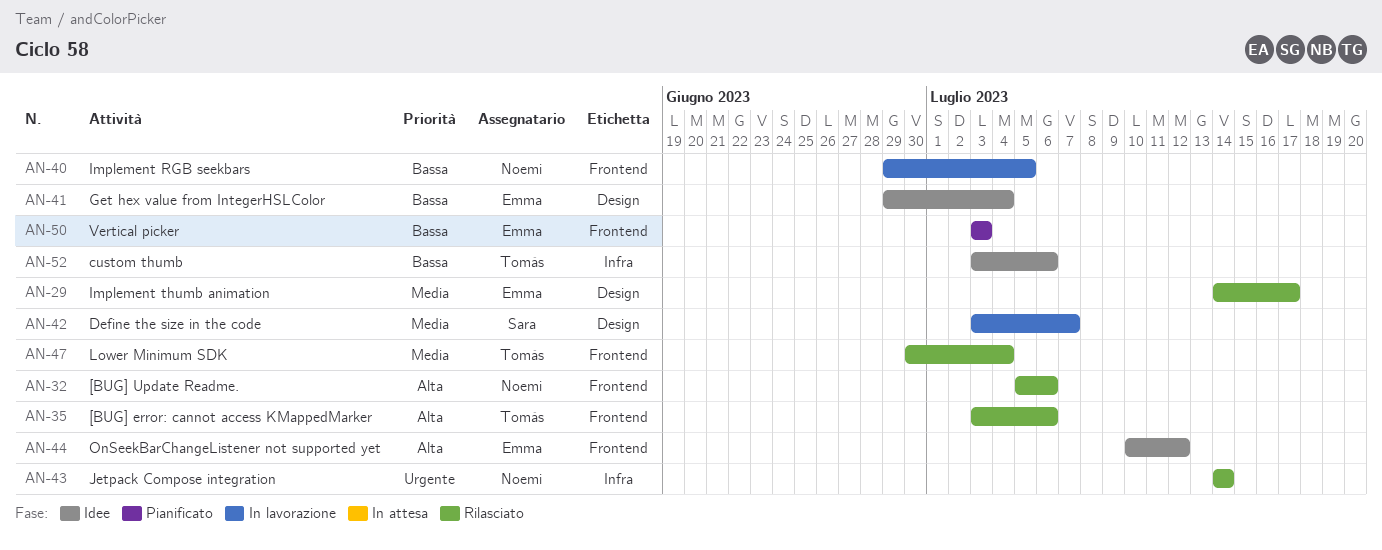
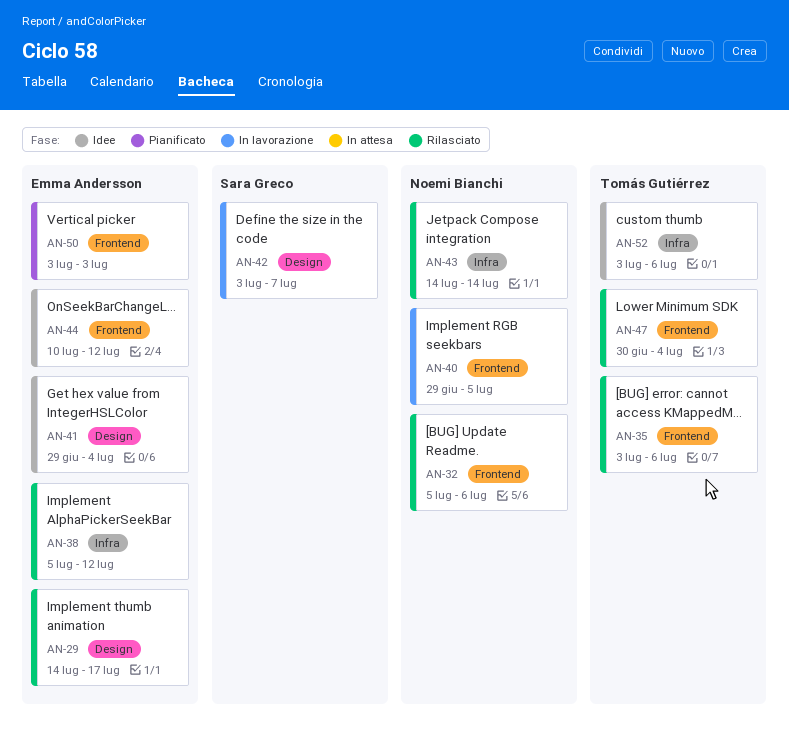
AN-38: none -> present

